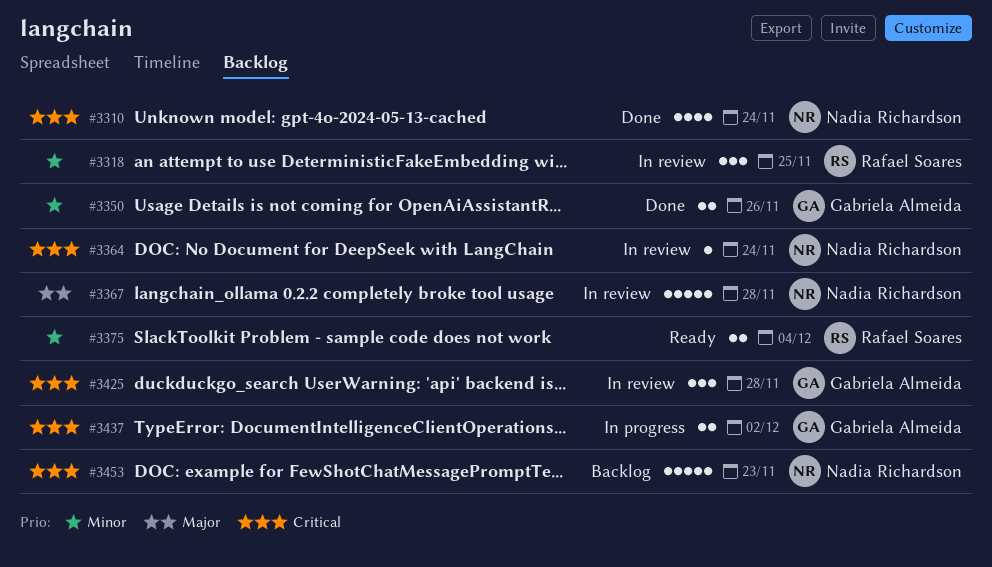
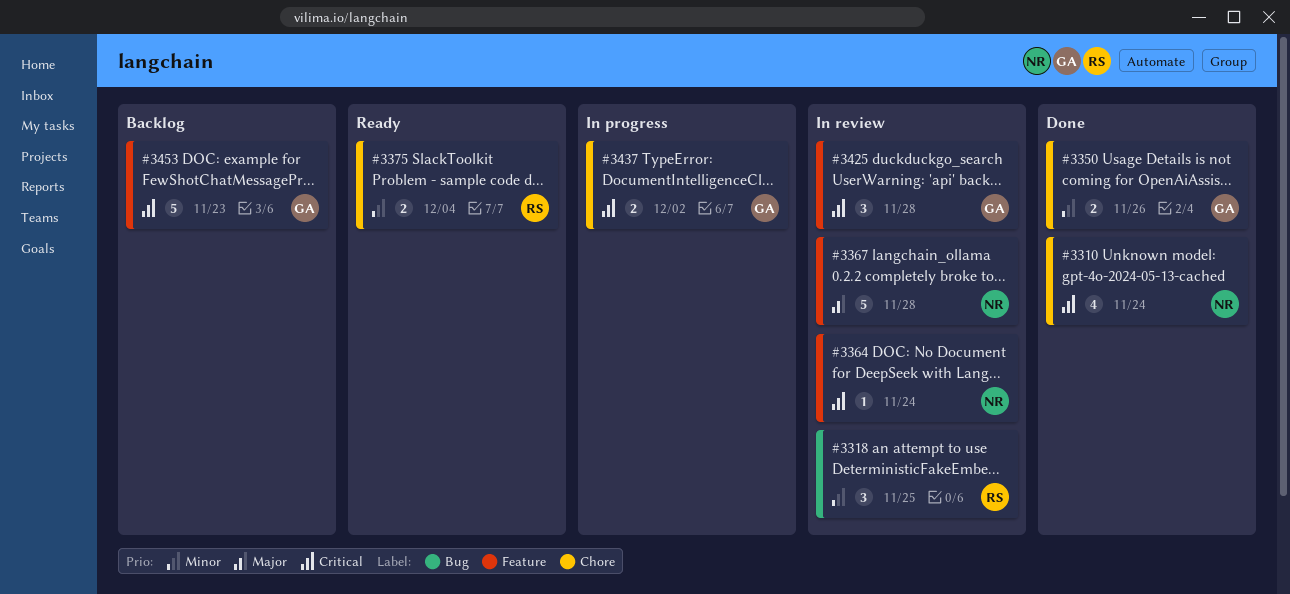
#3453, owner: Nadia Richardson -> Gabriela Almeida

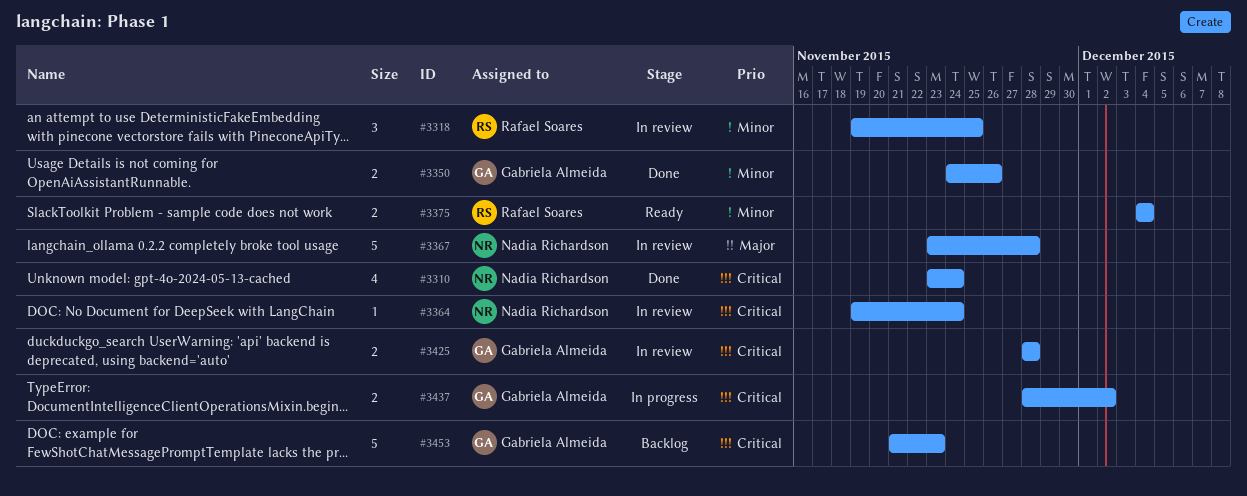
#3425, estimate: 3 -> 2

